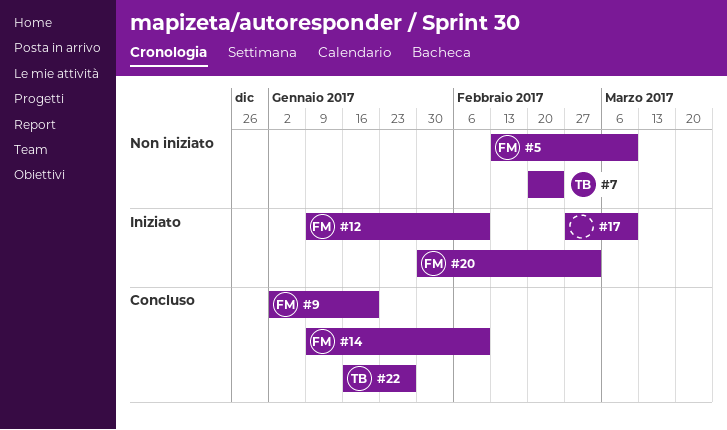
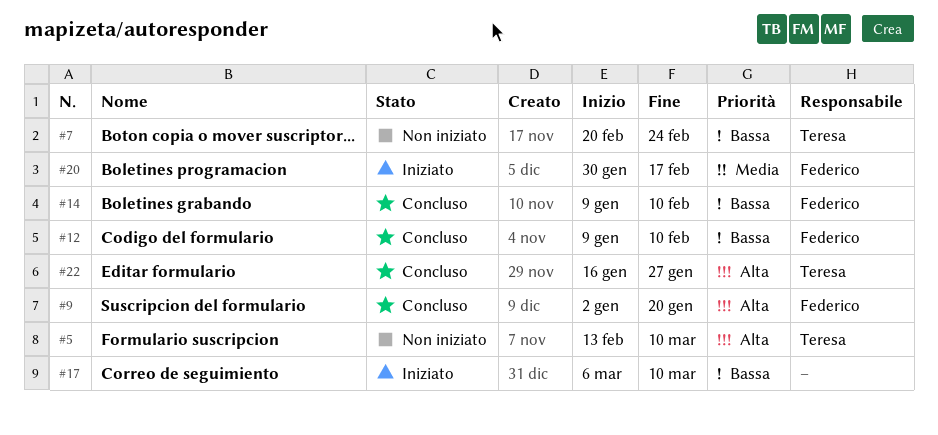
#5, owner: Federico -> Teresa
#12, status: Iniziato -> Concluso
#17, start: Feb 27 -> Mar 6
#20, due: Mar 3 -> Feb 17

